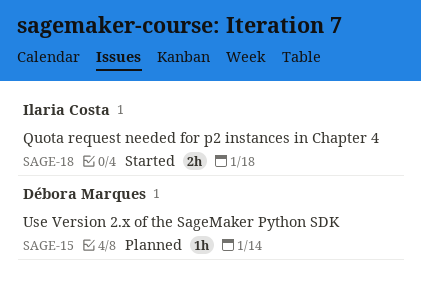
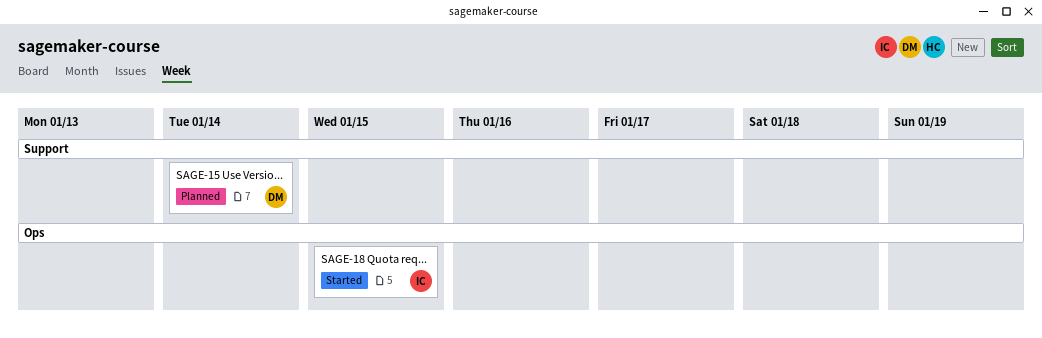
SAGE-18, due: Jan 18 -> Jan 15

